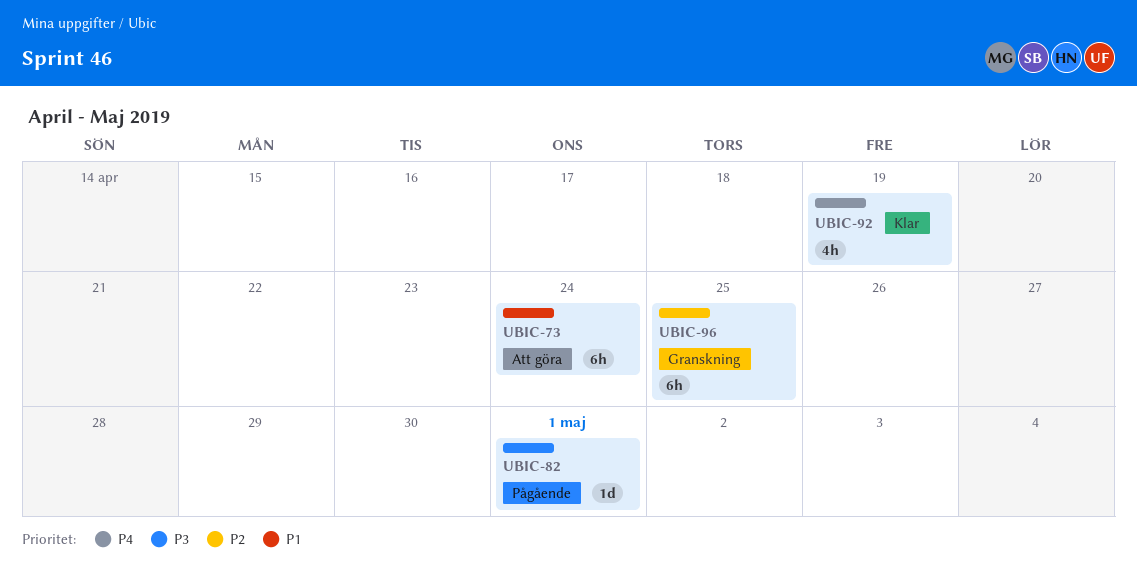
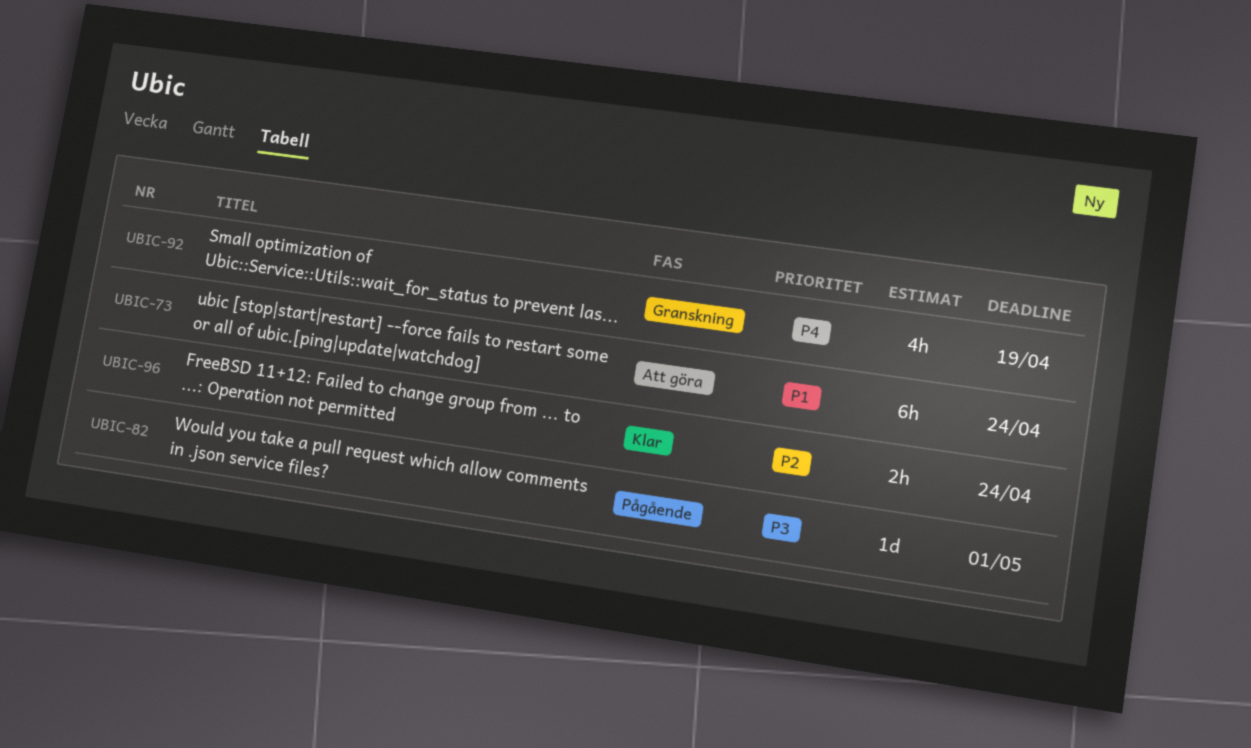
UBIC-92, status: Klar -> Granskning
UBIC-96, status: Granskning -> Klar
UBIC-96, estimate: 6h -> 2h
UBIC-96, due: Apr 25 -> Apr 24

